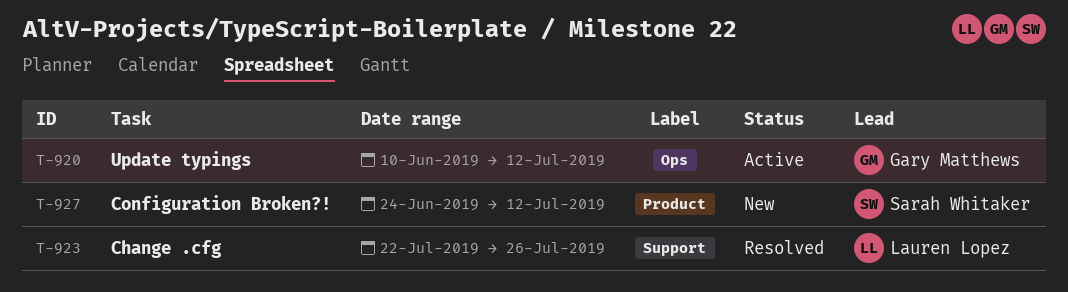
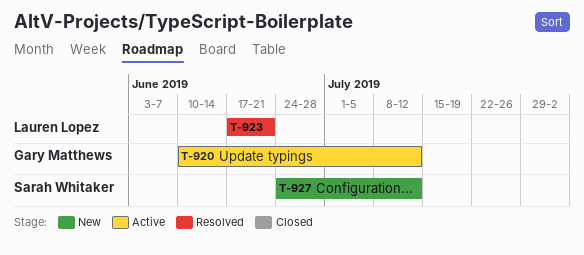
T-923, start: Jul 22 -> Jun 17
T-923, due: Jul 26 -> Jun 21

